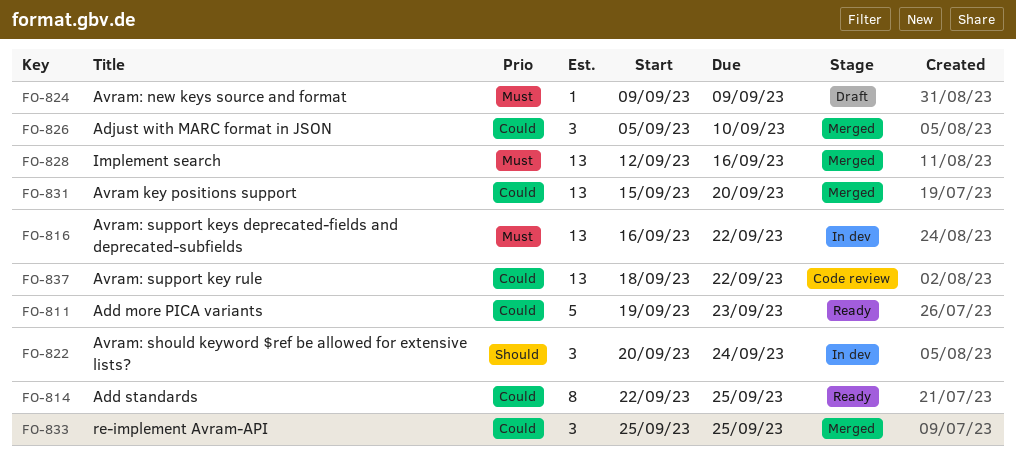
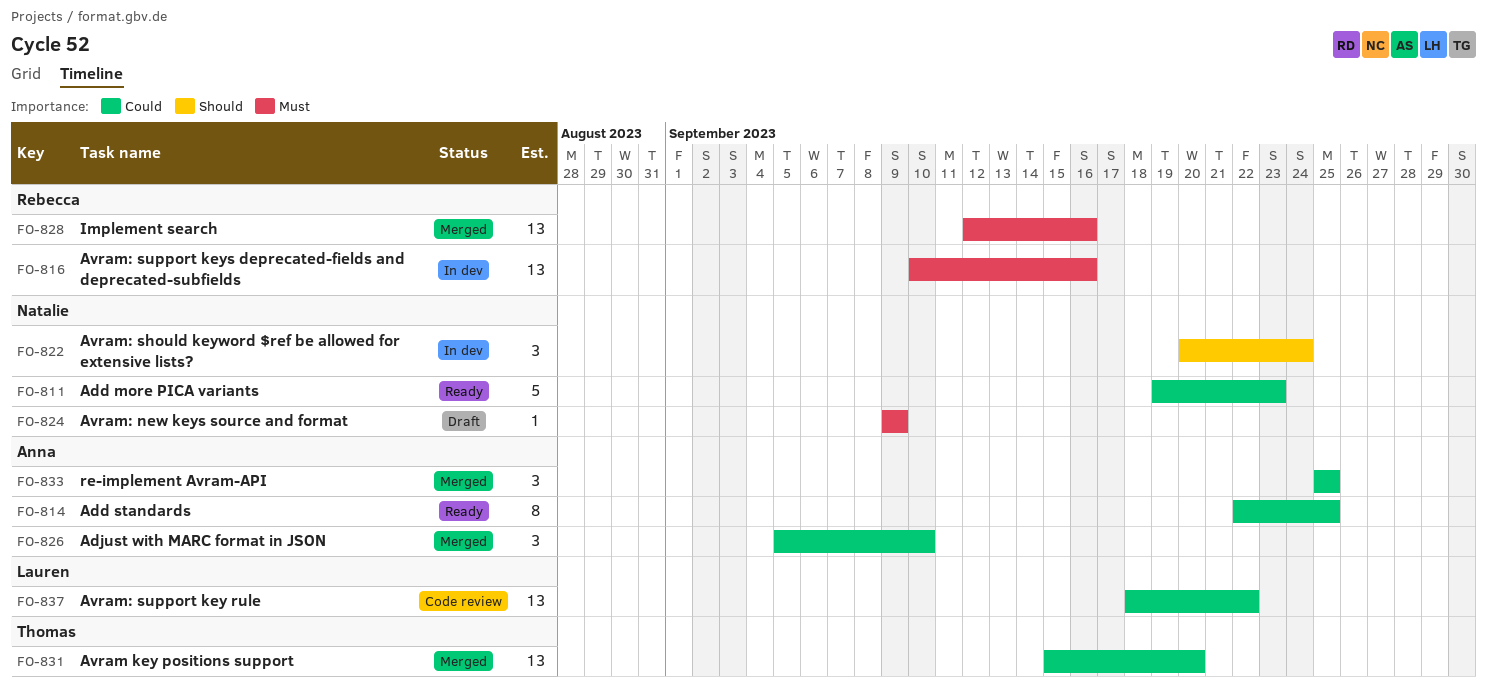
FO-816, start: Sep 16 -> Sep 10
FO-816, due: Sep 22 -> Sep 16

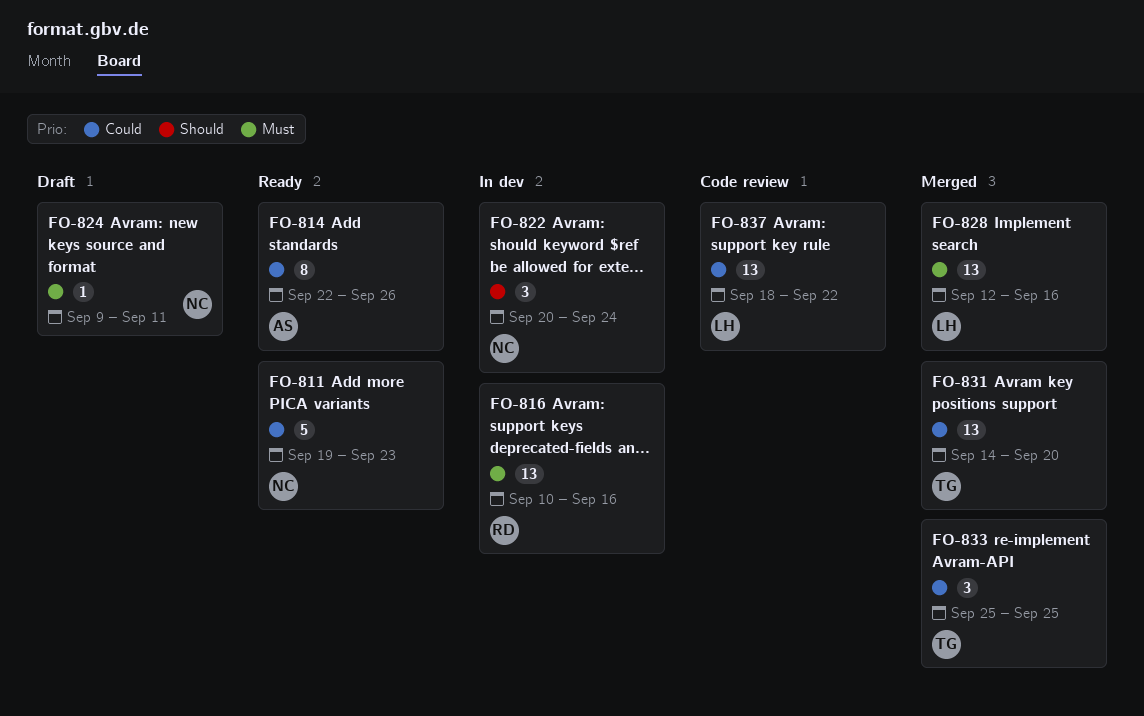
FO-814, due: Sep 25 -> Sep 26
FO-824, due: Sep 9 -> Sep 11
FO-826: present -> none
FO-828, owner: Rebecca -> Lauren
FO-831, start: Sep 15 -> Sep 14
FO-833, owner: Anna -> Thomas

